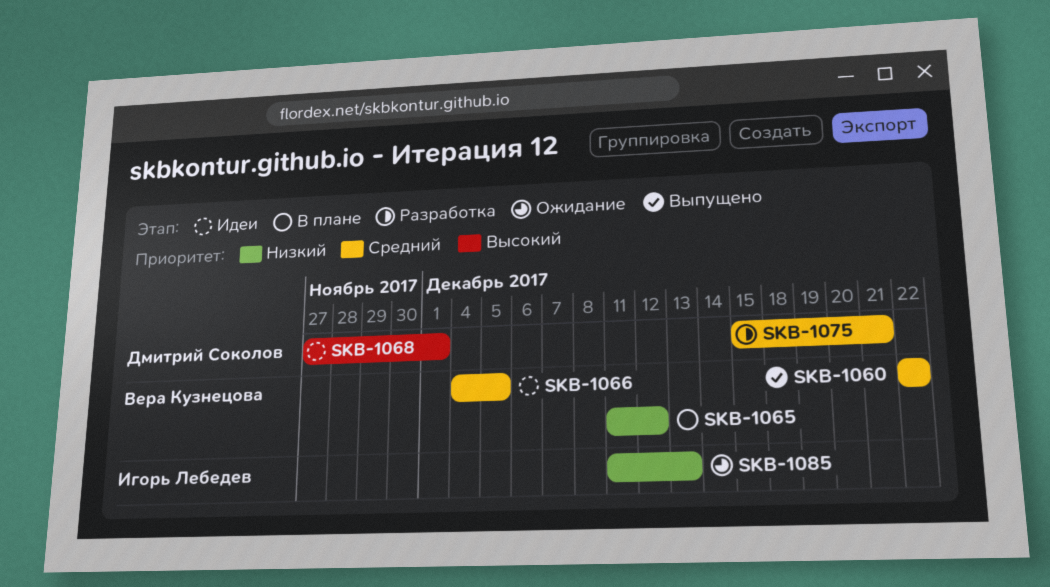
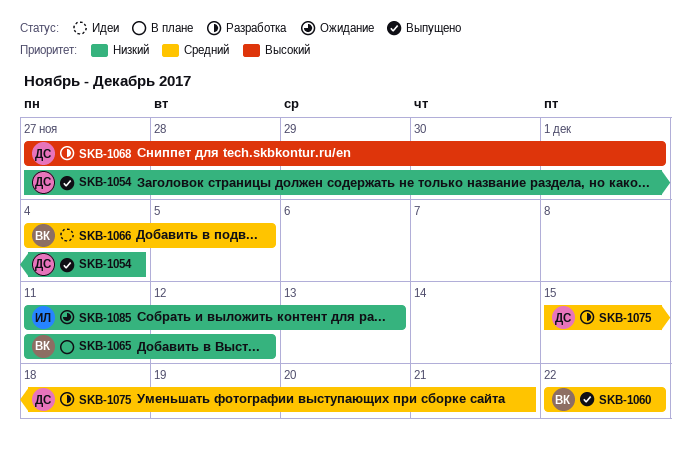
SKB-1054: none -> present
SKB-1068, status: Идеи -> Разработка

